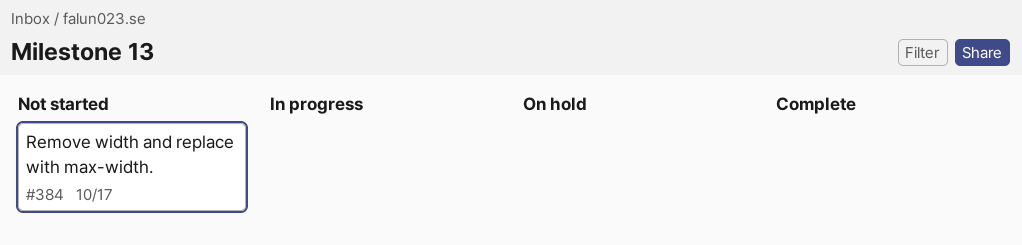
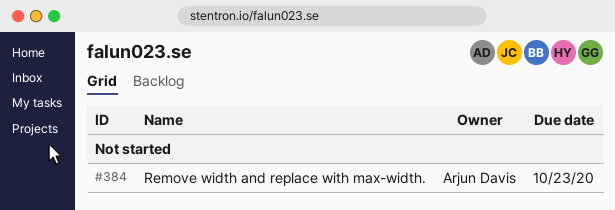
#384, due: Oct 17 -> Oct 23

